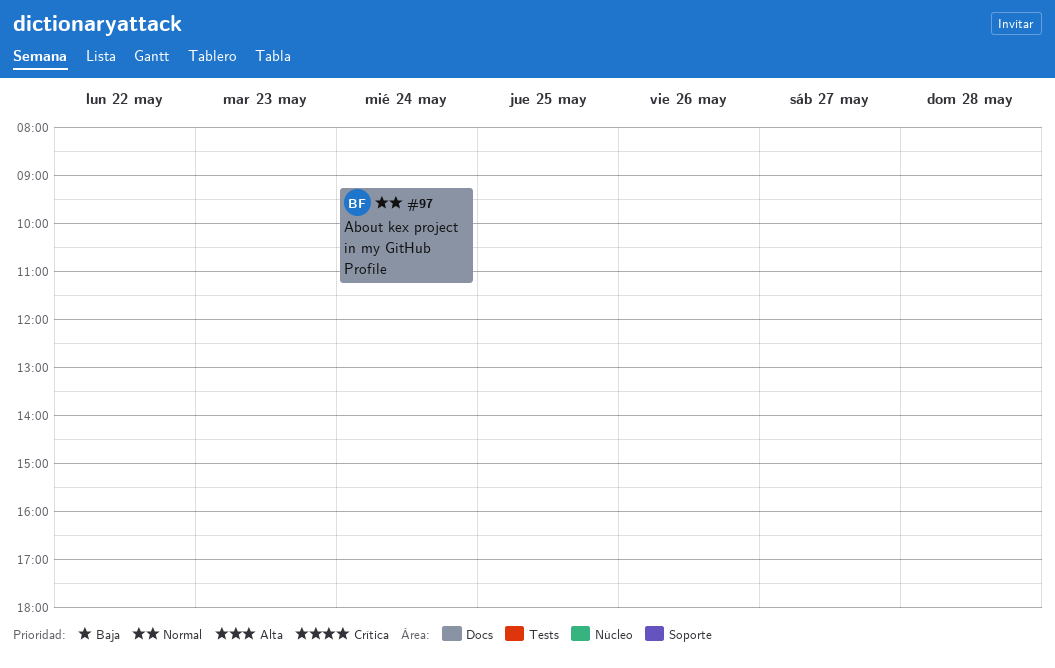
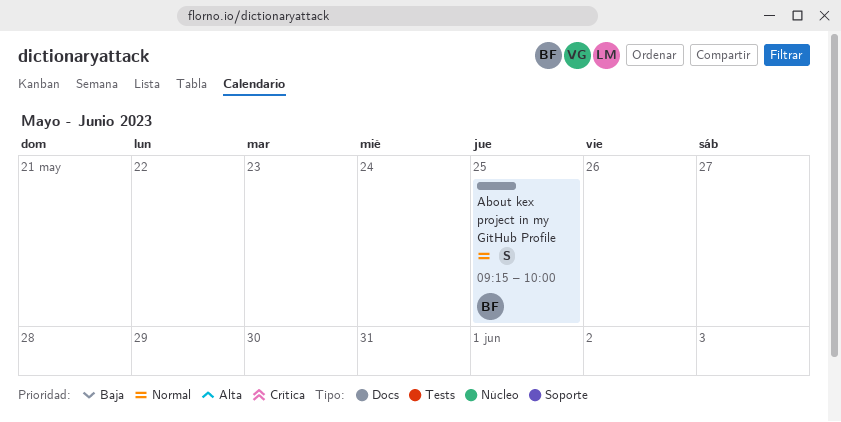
About kex project in my GitHub Profile, day: May 24 -> May 25
About kex project in my GitHub Profile, ends: 11:15 -> 10:00

